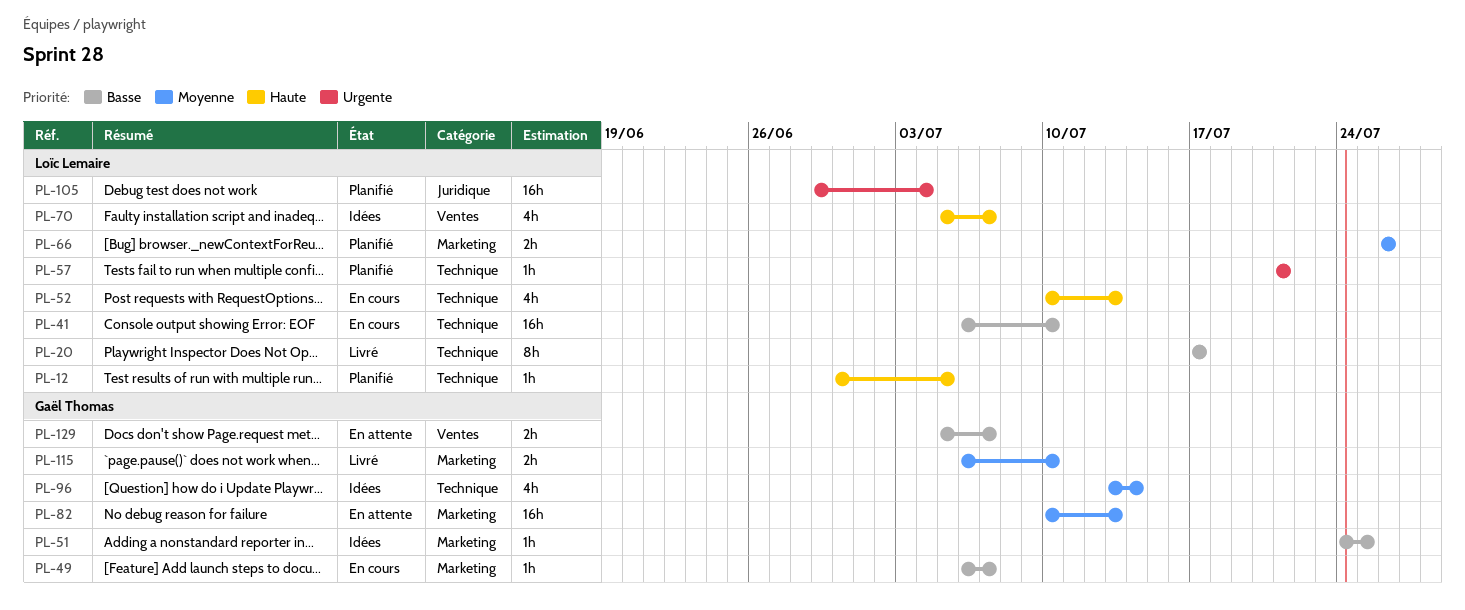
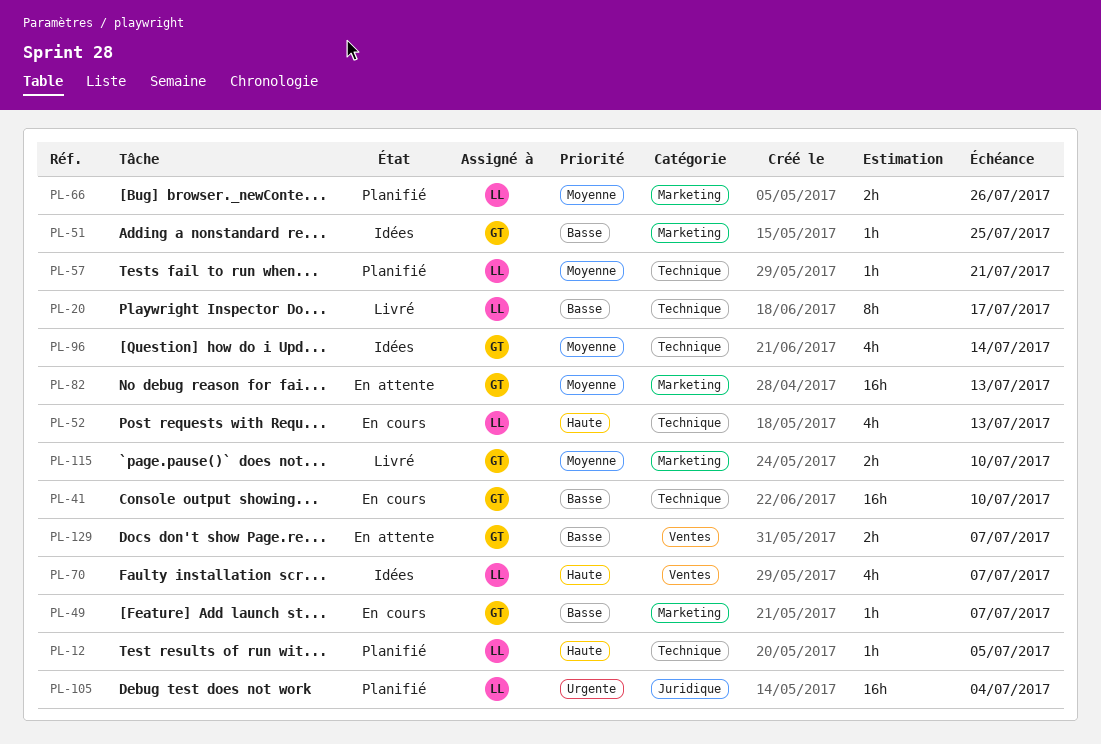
PL-41, owner: Loïc Lemaire -> Gaël Thomas
PL-57, priority: Urgente -> Moyenne

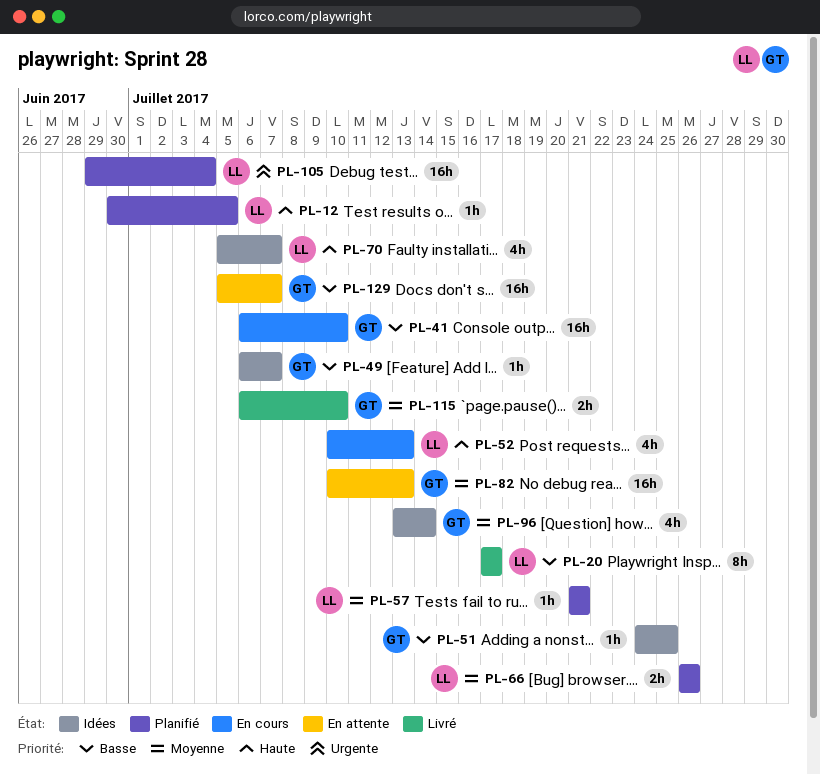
PL-49, status: En cours -> Idées
PL-129, estimate: 2h -> 16h

